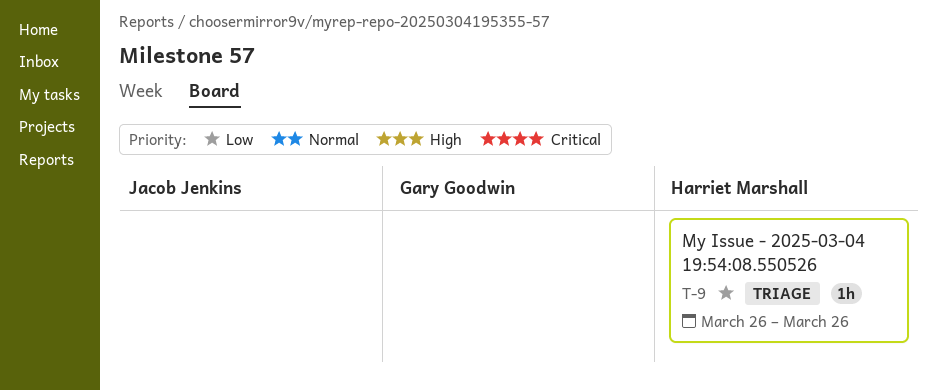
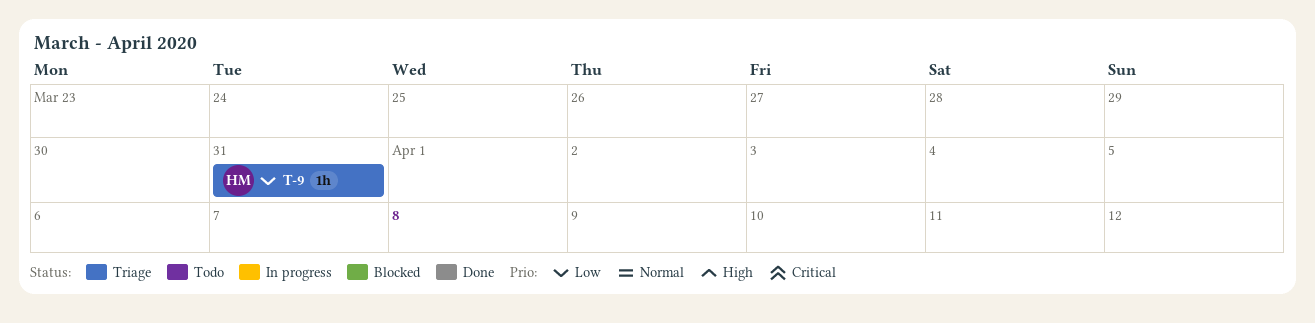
T-9, start: Mar 26 -> Mar 31
T-9, due: Mar 26 -> Mar 31

